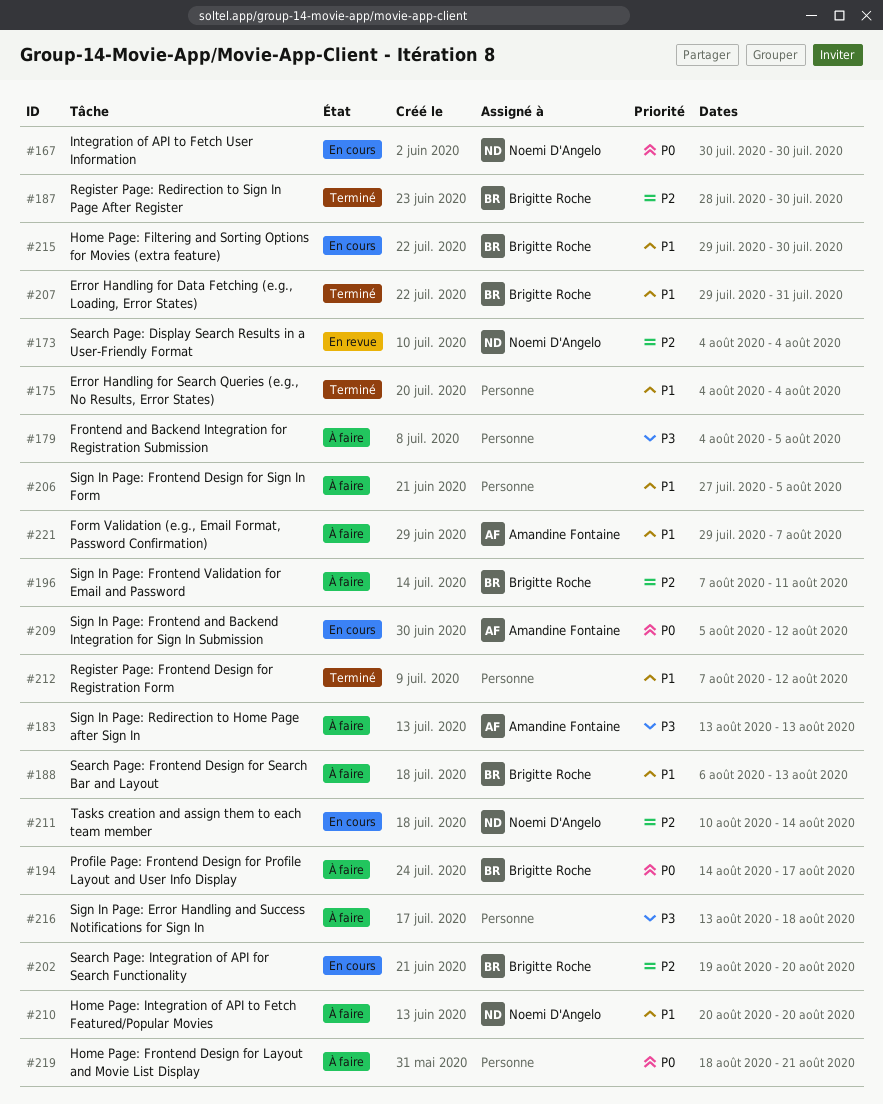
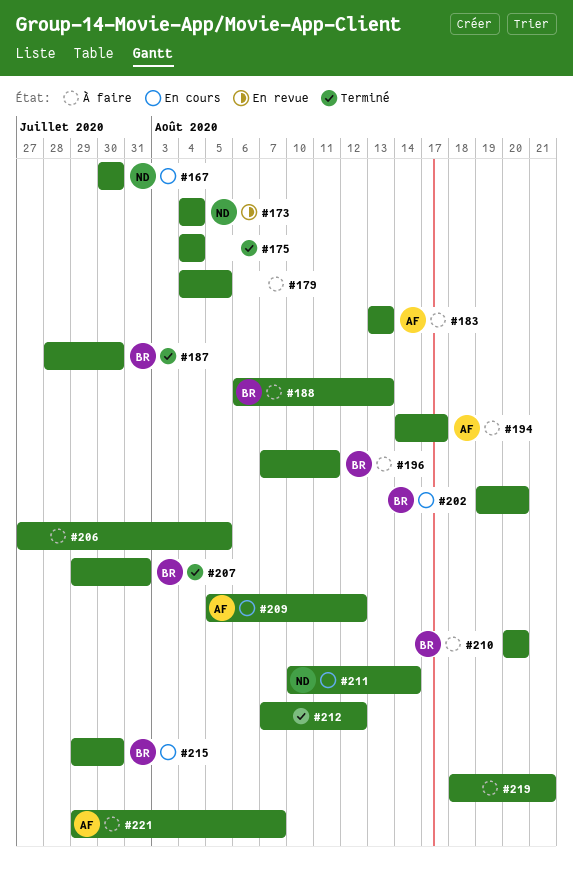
#194, owner: Brigitte Roche -> Amandine Fontaine
#210, owner: Noemi D'Angelo -> Brigitte Roche
#216: present -> none

